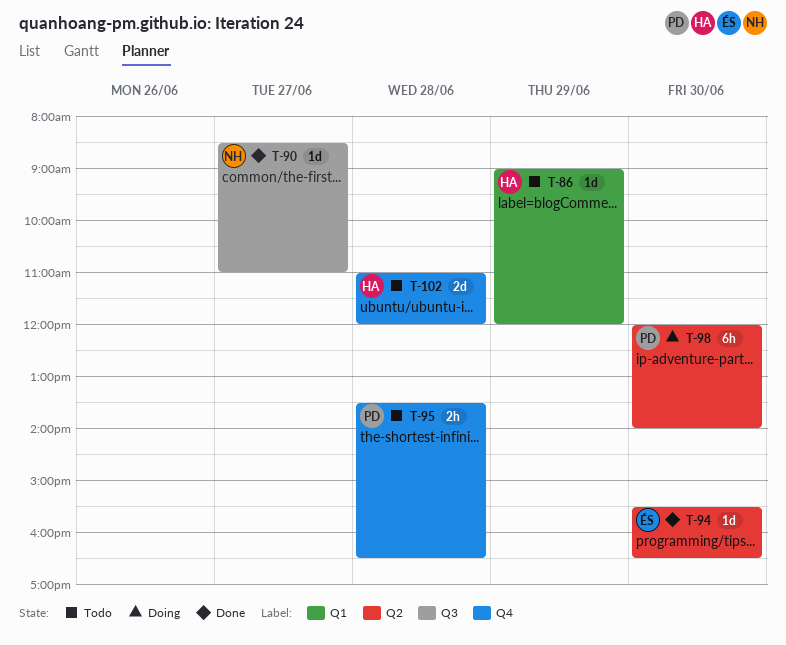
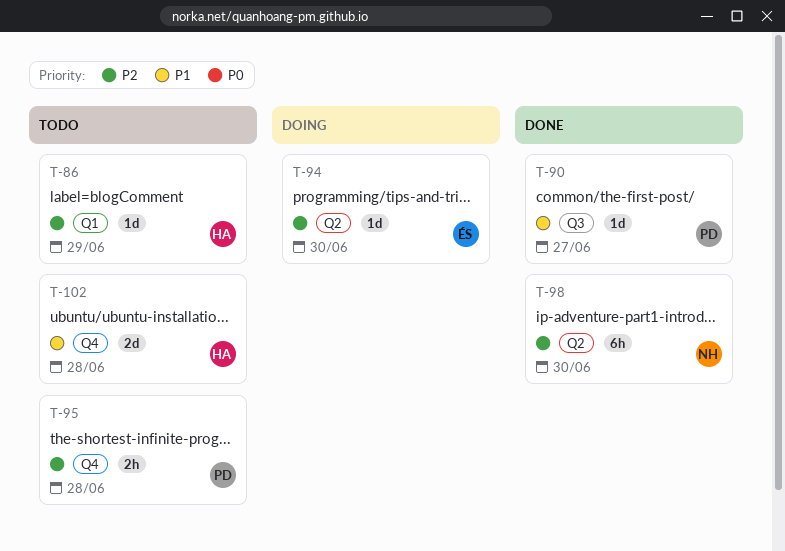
T-90, owner: NH -> PD
T-94, status: Done -> Doing
T-98, status: Doing -> Done
T-98, owner: PD -> NH

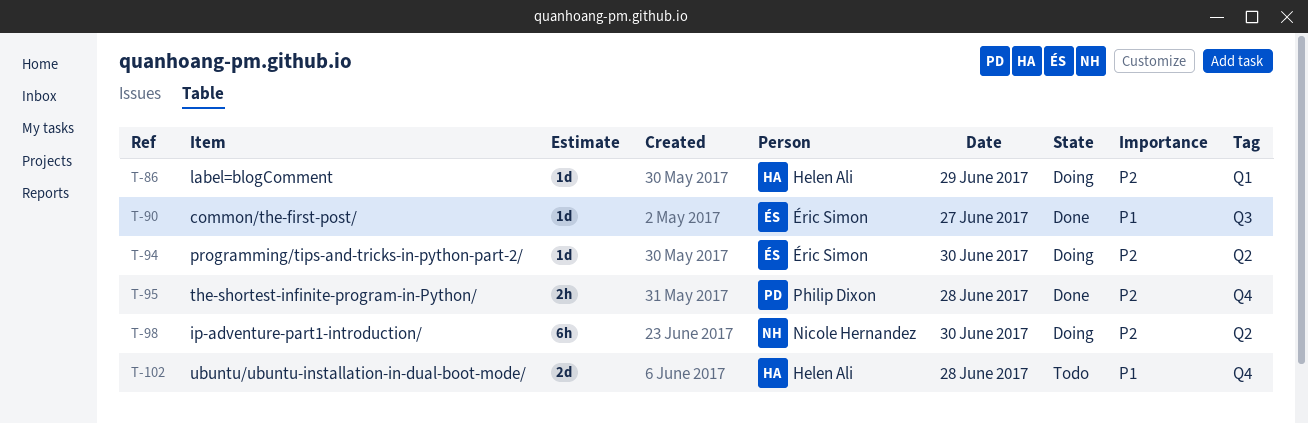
T-86, status: Todo -> Doing
T-90, owner: Philip Dixon -> Éric Simon
T-95, status: Todo -> Done
T-98, status: Done -> Doing

